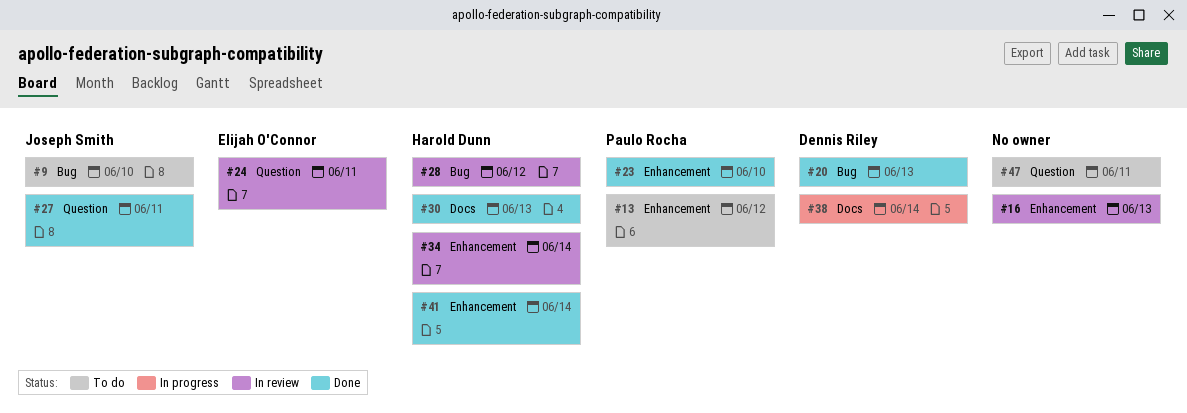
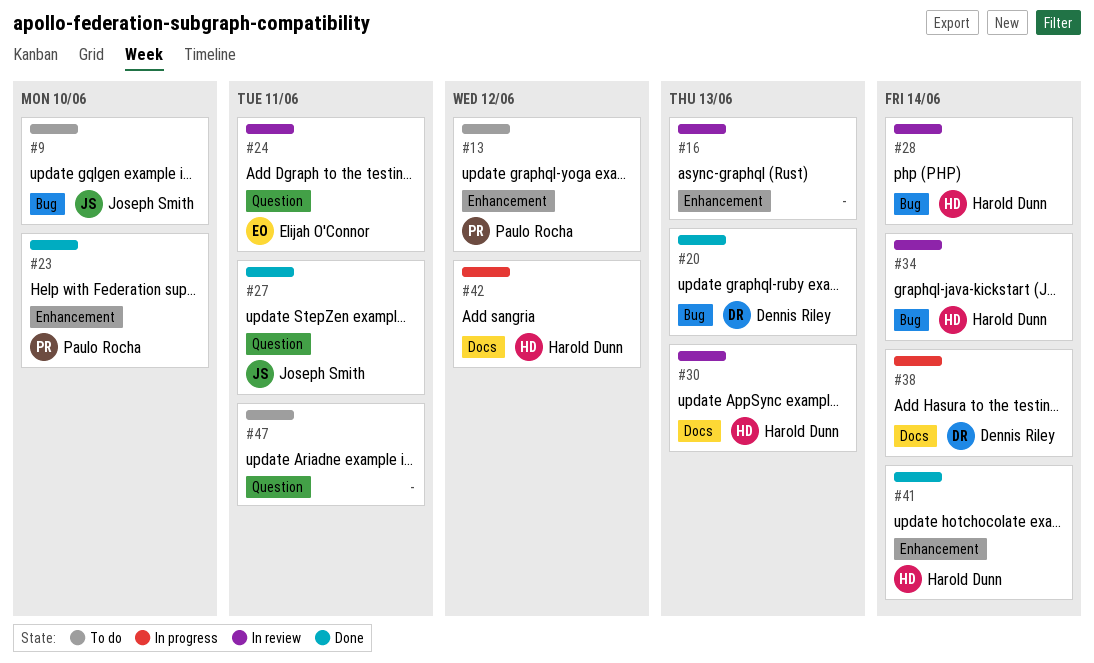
#28, due: Jun 12 -> Jun 14
#30, status: Done -> In review
#34, label: Enhancement -> Bug
#42: none -> present

